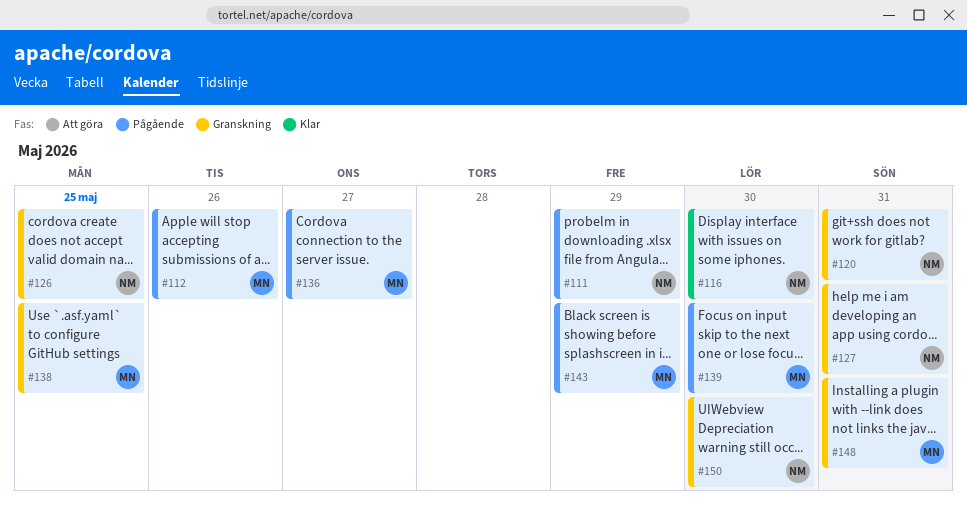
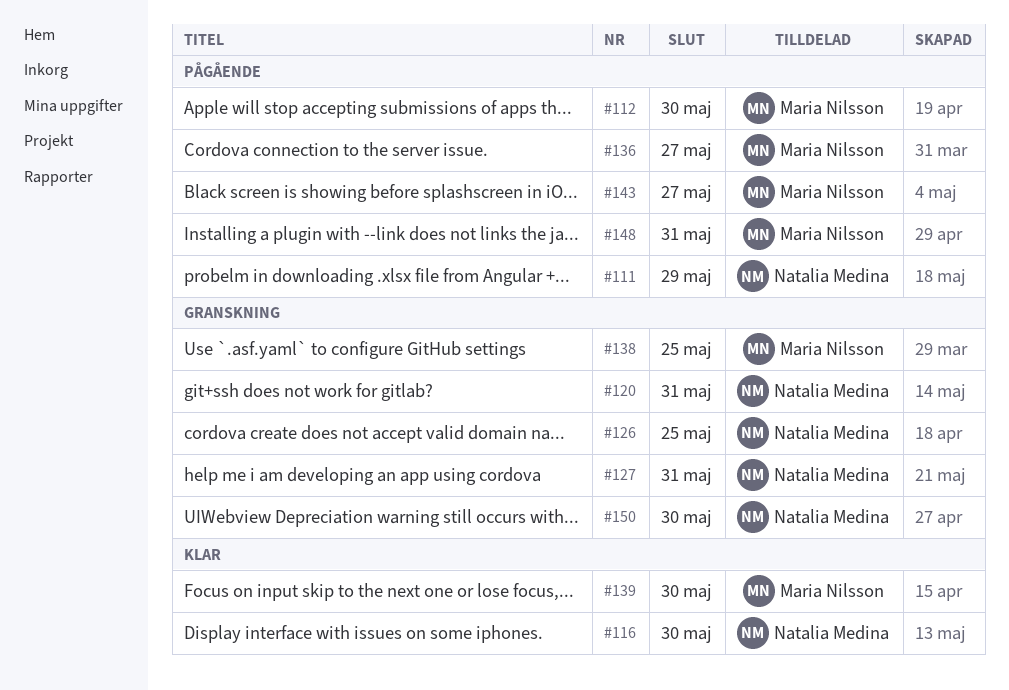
#112, due: May 26 -> May 30
#139, status: Pågående -> Klar
#143, due: May 29 -> May 27
#148, status: Granskning -> Pågående

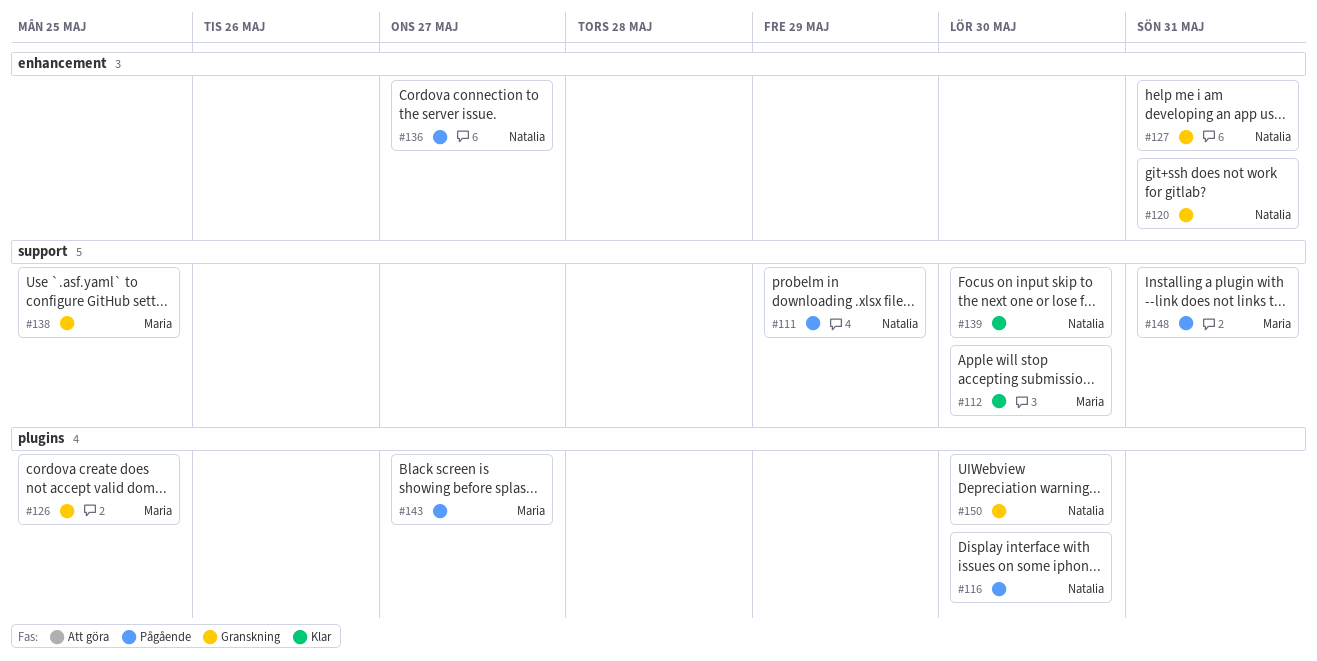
#112, status: Pågående -> Klar
#116, status: Klar -> Pågående
#126, owner: Natalia Medina -> Maria Nilsson
#136, owner: Maria Nilsson -> Natalia Medina
#139, owner: Maria Nilsson -> Natalia Medina

